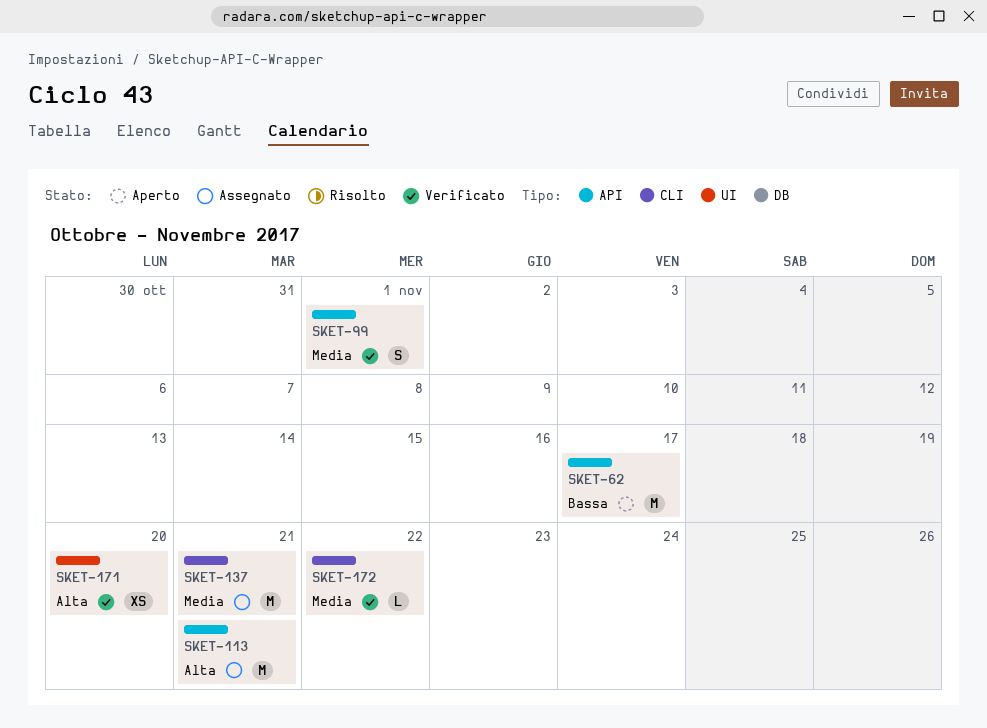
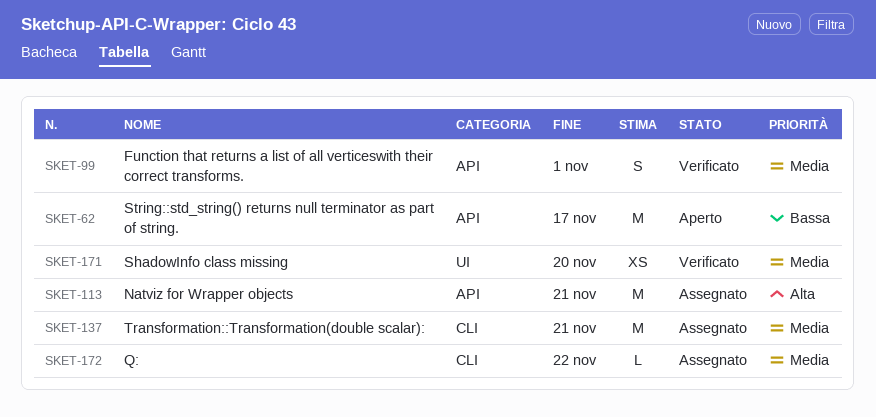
SKET-171, priority: Alta -> Media
SKET-172, status: Verificato -> Assegnato

